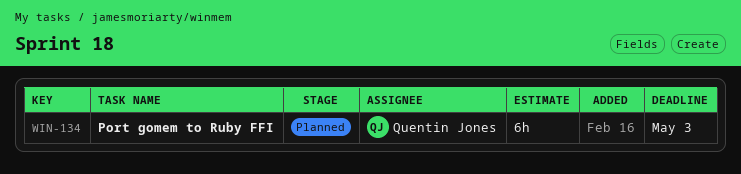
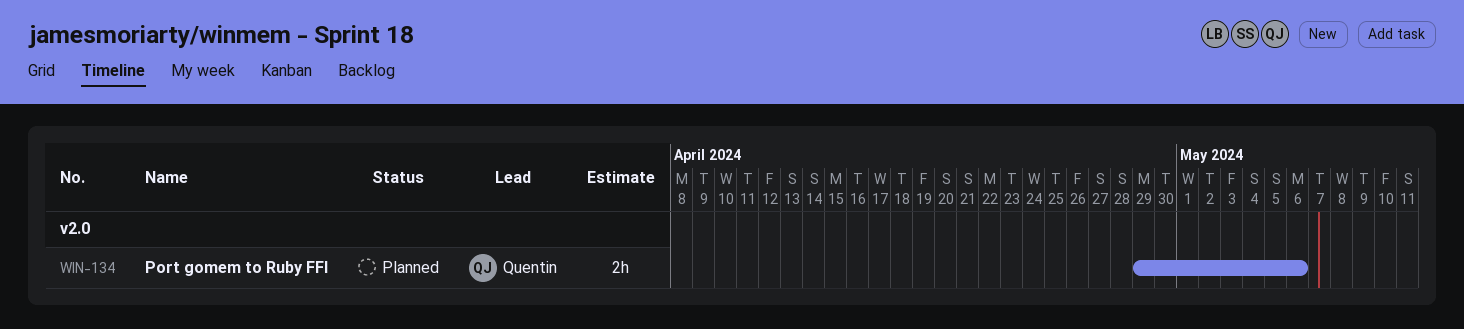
WIN-134, estimate: 6h -> 2h
WIN-134, due: May 3 -> May 6

